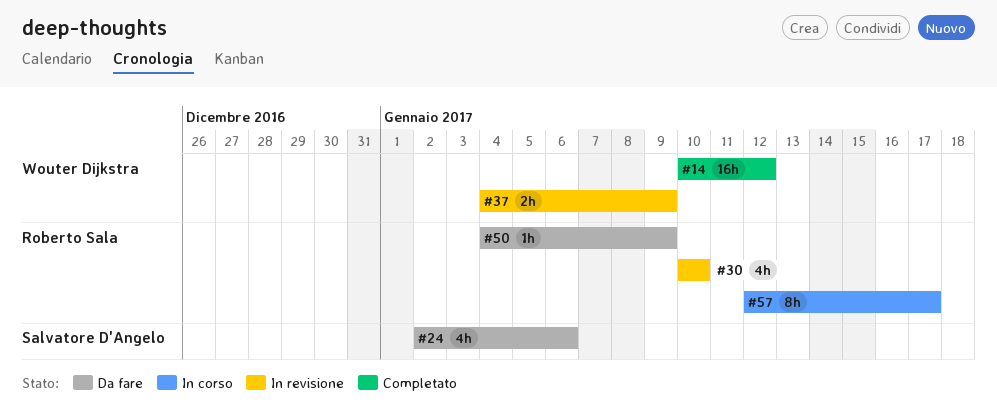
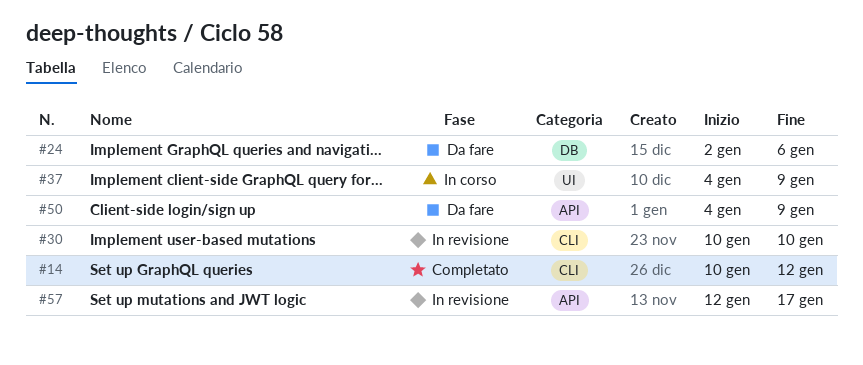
#37, status: In revisione -> In corso
#57, status: In corso -> In revisione

